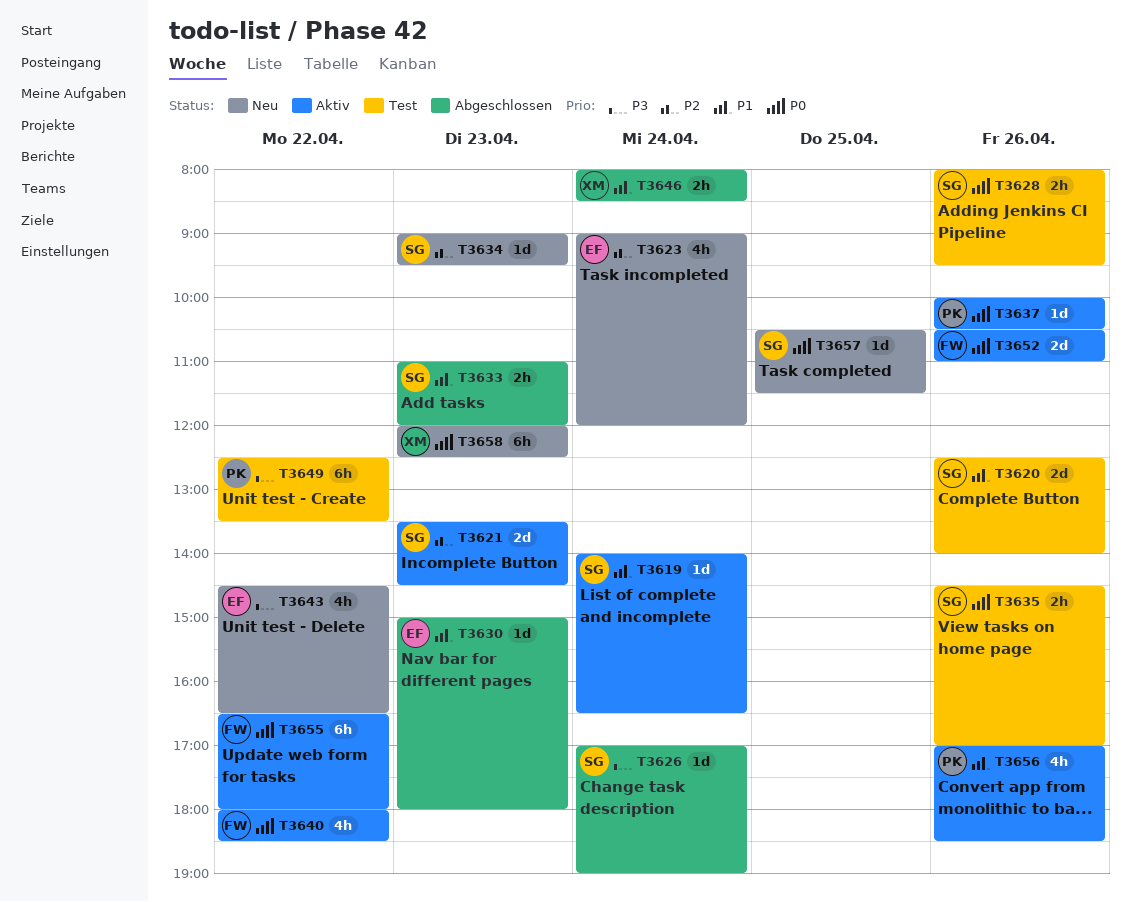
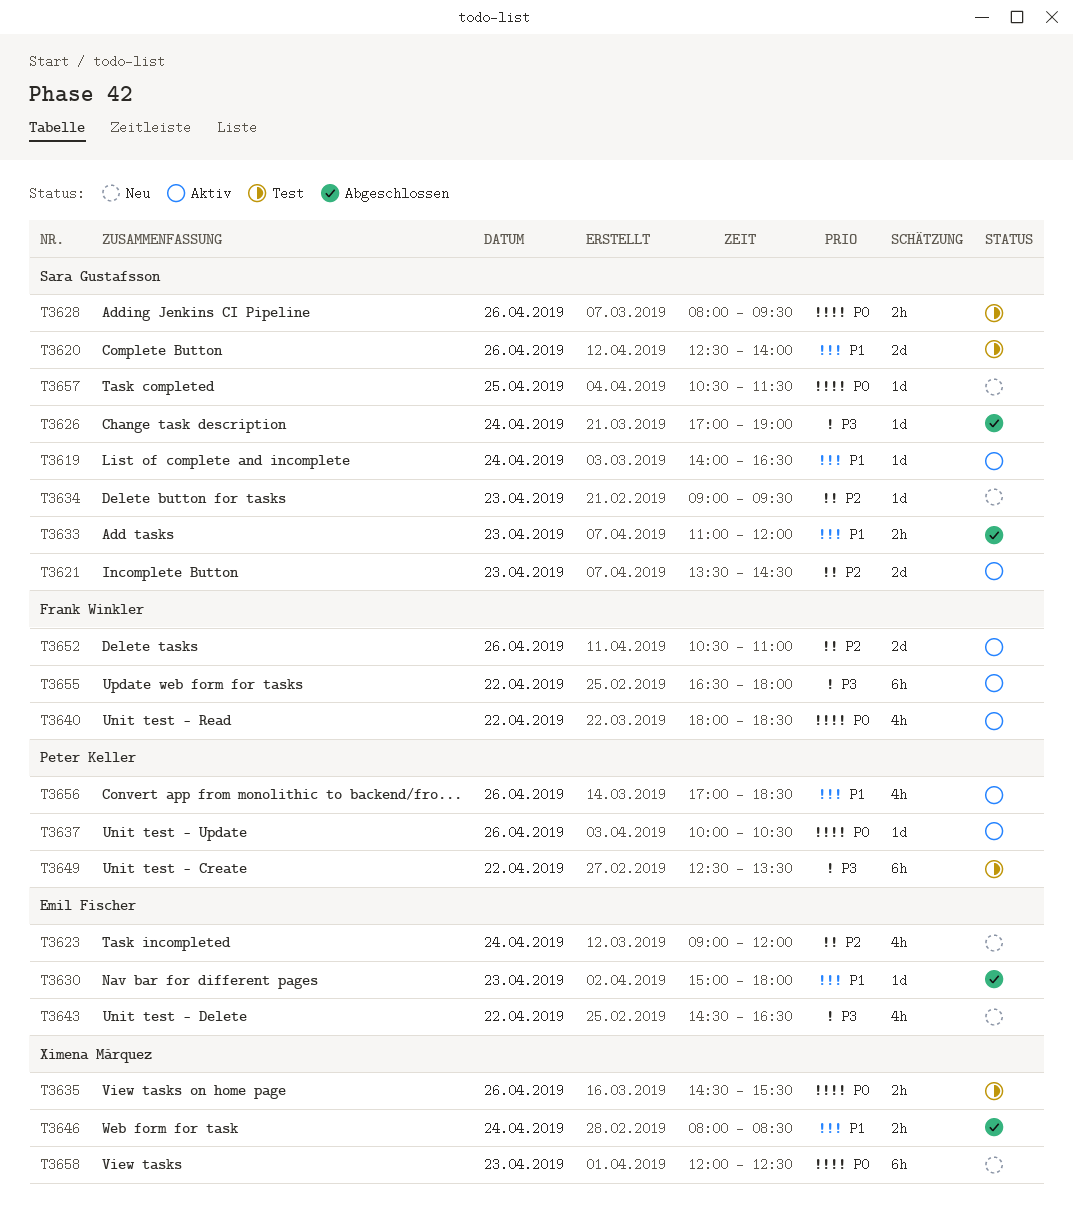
T3635, owner: Sara Gustafsson -> Ximena Márquez
T3635, ends: 17:00 -> 15:30
T3652, priority: P0 -> P2
T3655, priority: P0 -> P3

